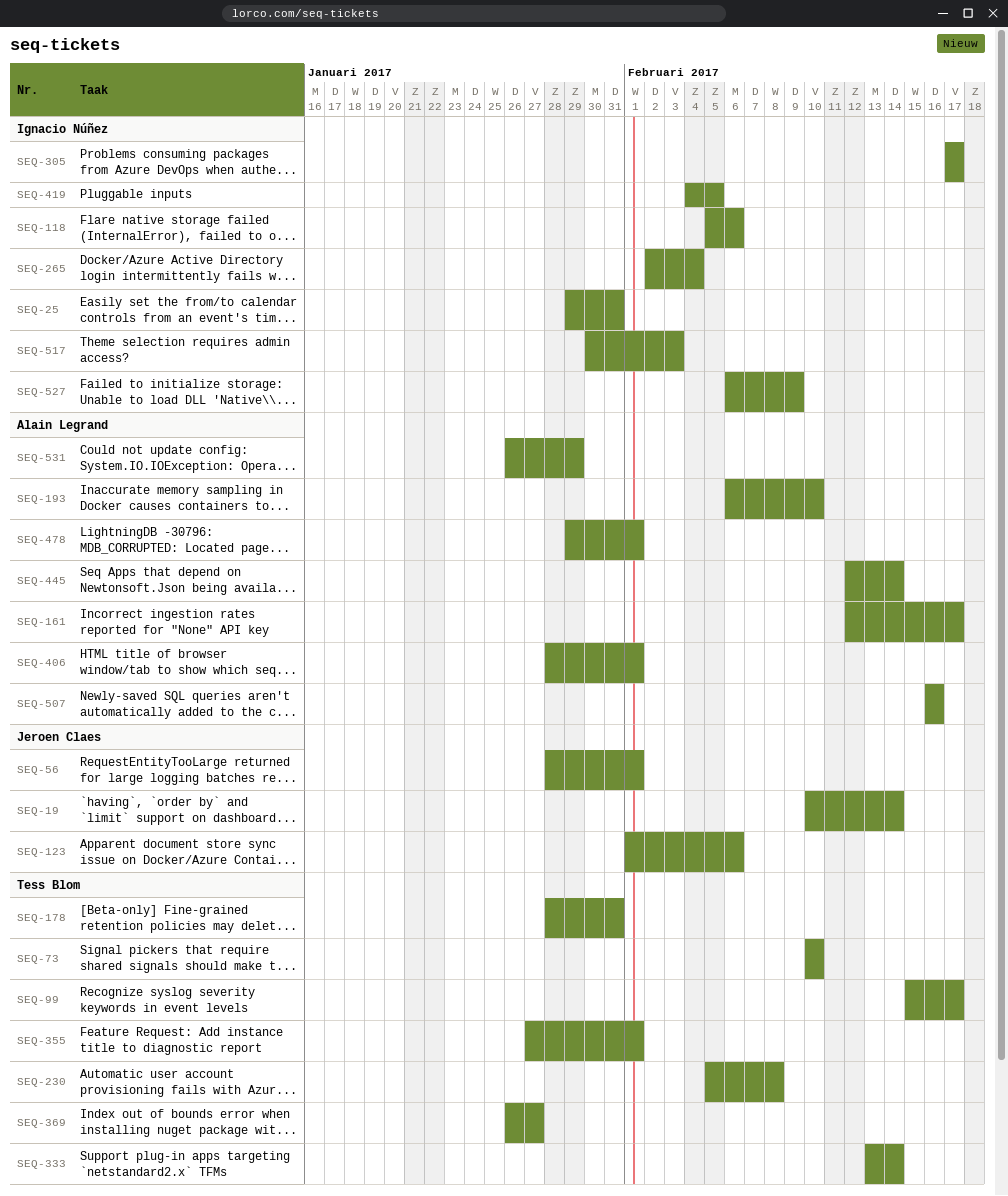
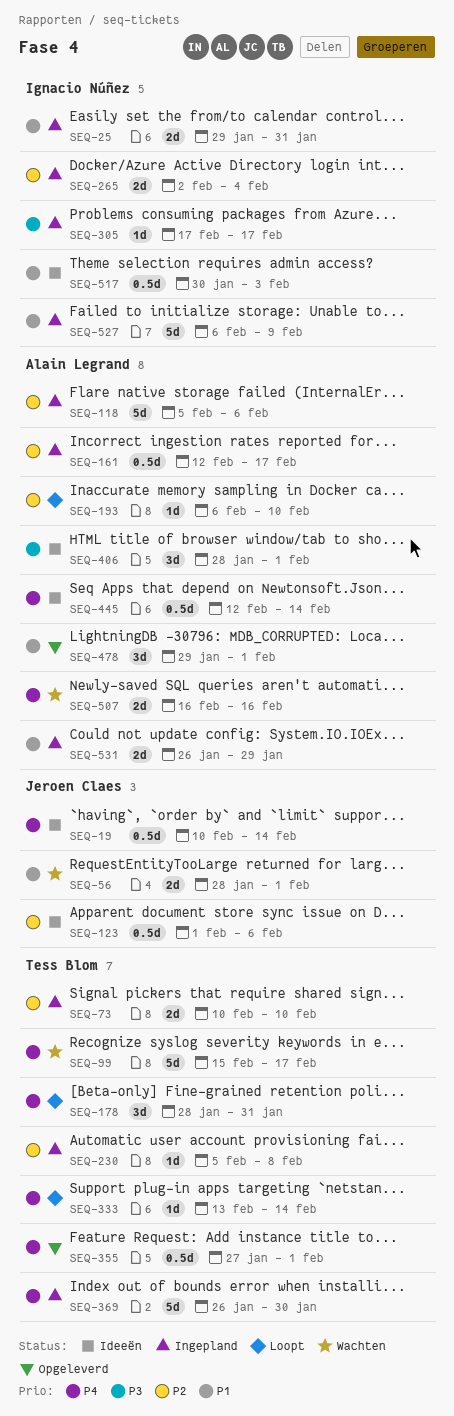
SEQ-118, owner: Ignacio Núñez -> Alain Legrand
SEQ-369, due: Jan 27 -> Jan 30
SEQ-419: present -> none

